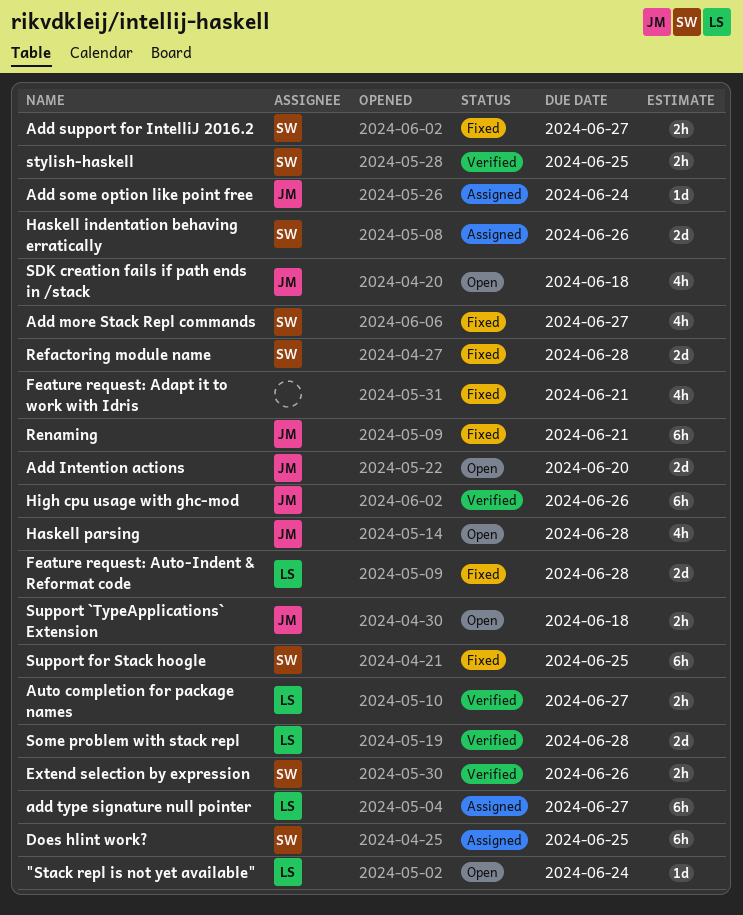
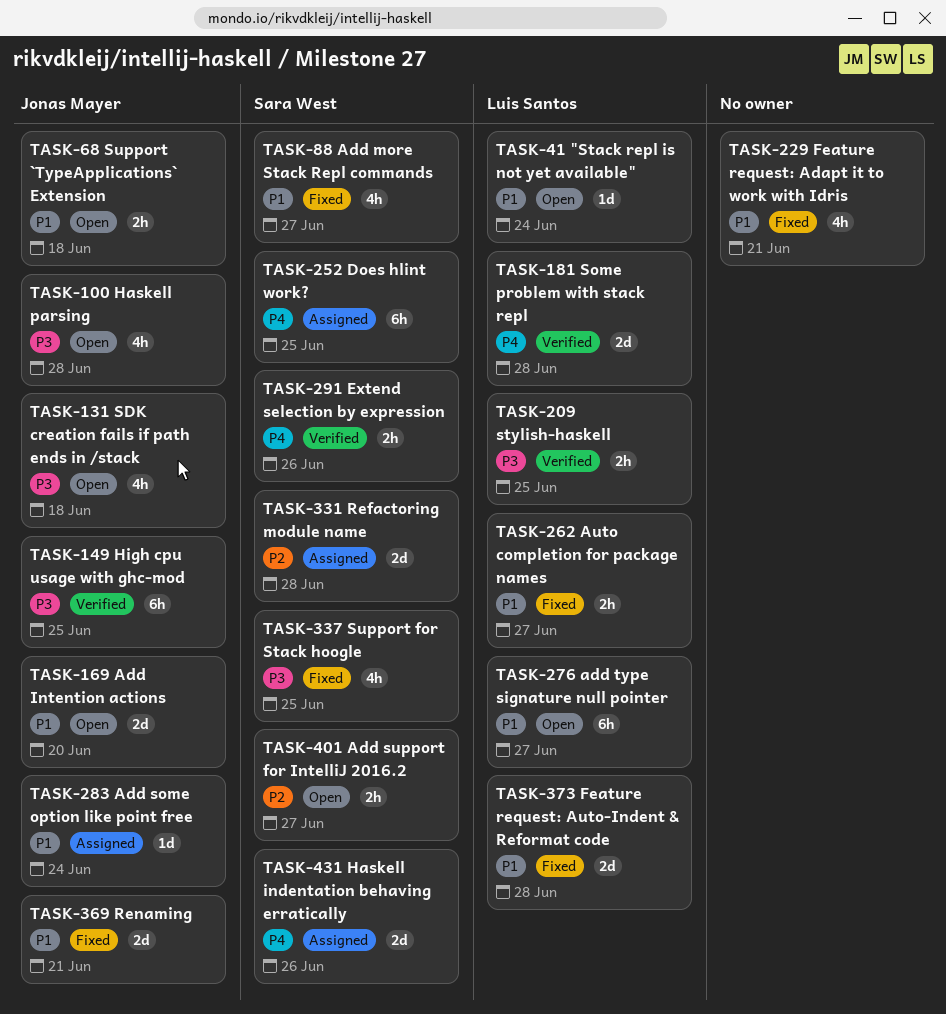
Add support for IntelliJ 2016.2, status: Fixed -> Open
add type signature null pointer, status: Assigned -> Open
Auto completion for package names, status: Verified -> Fixed
High cpu usage with ghc-mod, due: Jun 26 -> Jun 25
Refactoring module name, status: Fixed -> Assigned
Renaming, estimate: 6h -> 2d
stylish-haskell, owner: Sara West -> Luis Santos
Support for Stack hoogle, estimate: 6h -> 4h

